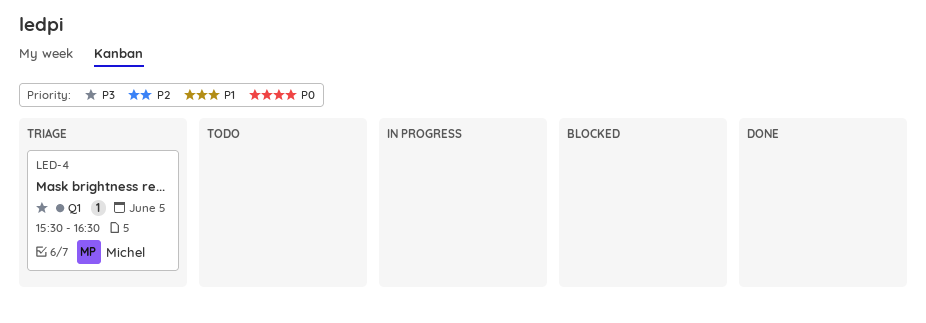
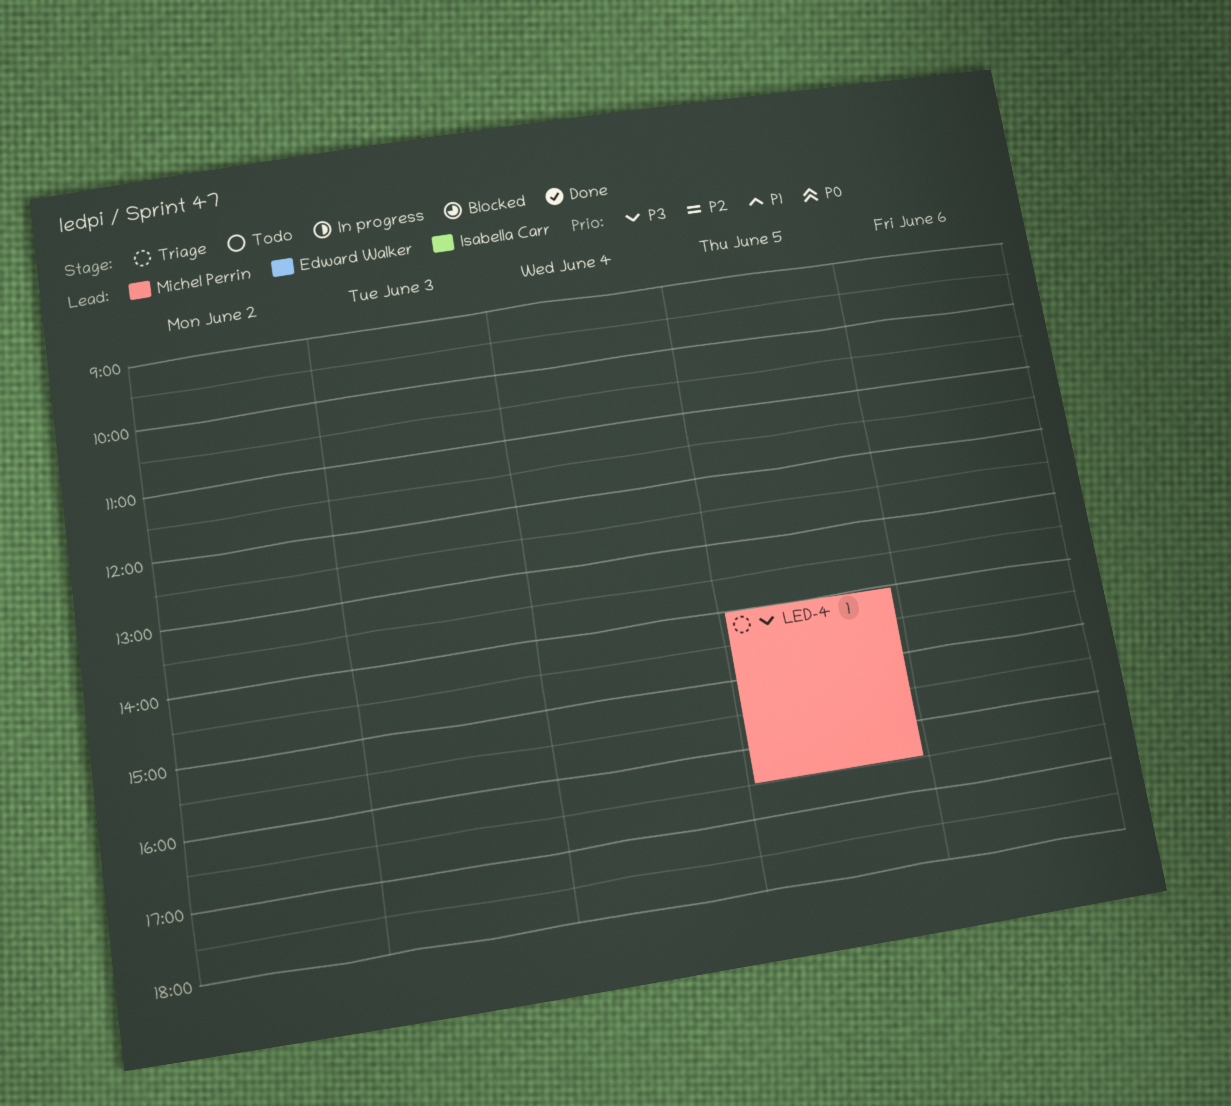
LED-4, begins: 15:30 -> 14:00

